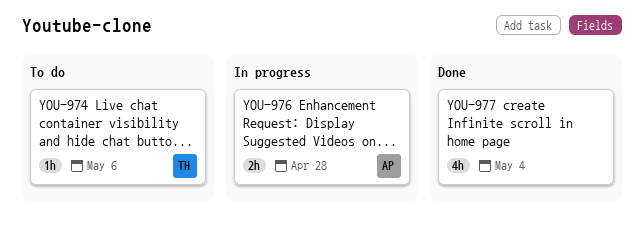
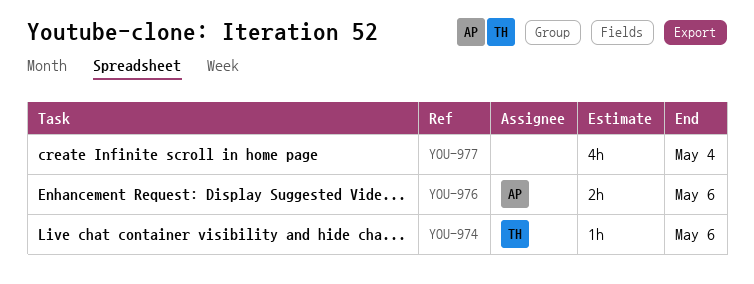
YOU-976, due: Apr 28 -> May 6

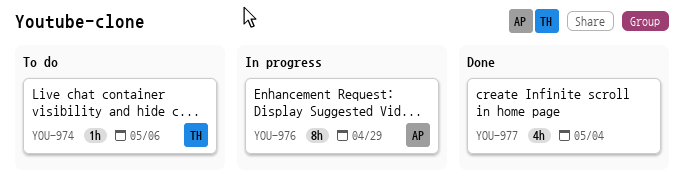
YOU-976, estimate: 2h -> 8h
YOU-976, due: May 6 -> Apr 29

